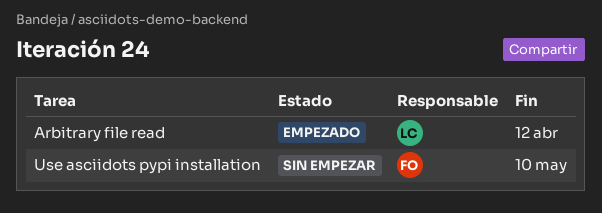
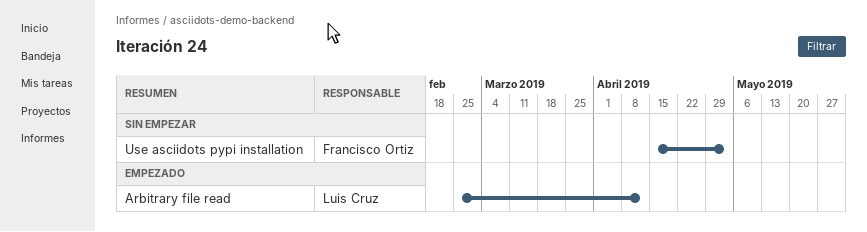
Use asciidots pypi installation, due: May 10 -> May 3

